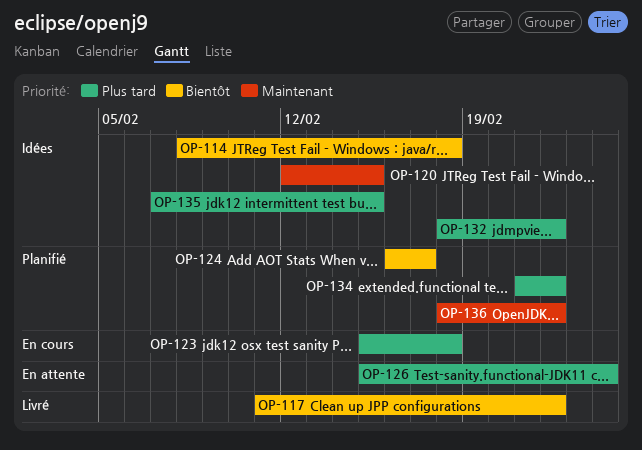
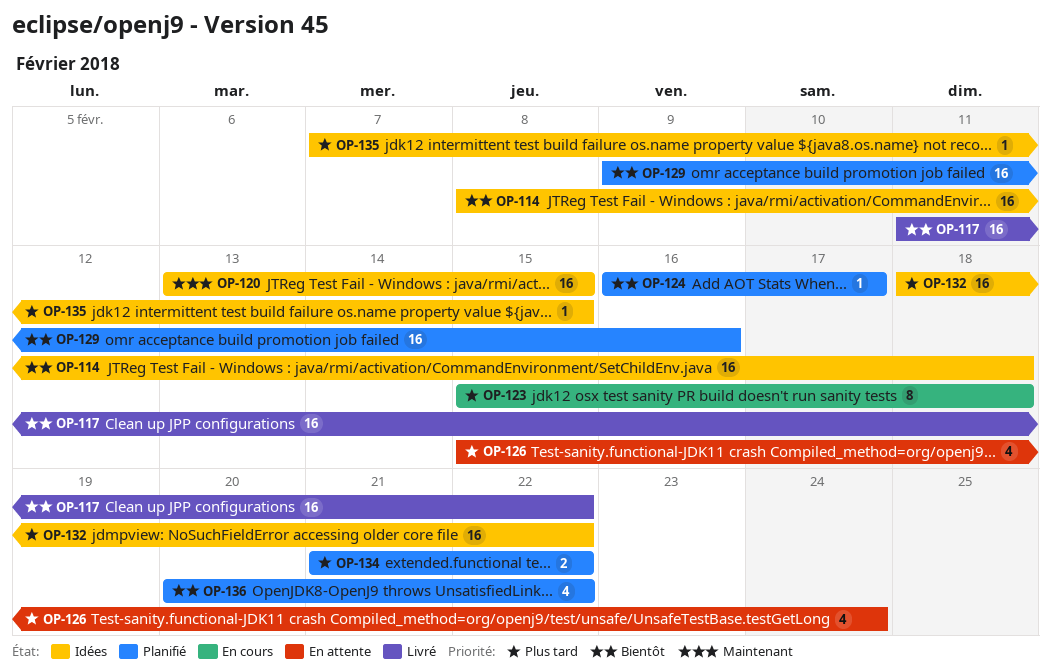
OP-120, start: Feb 12 -> Feb 13
OP-129: none -> present
OP-136, priority: Maintenant -> Bientôt
OP-136, start: Feb 18 -> Feb 20

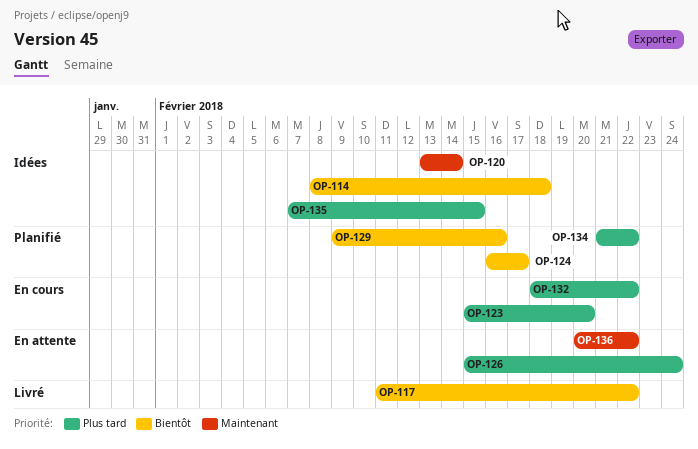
OP-120, due: Feb 15 -> Feb 14
OP-123, due: Feb 18 -> Feb 20
OP-132, status: Idées -> En cours
OP-136, status: Planifié -> En attente
OP-136, priority: Bientôt -> Maintenant

